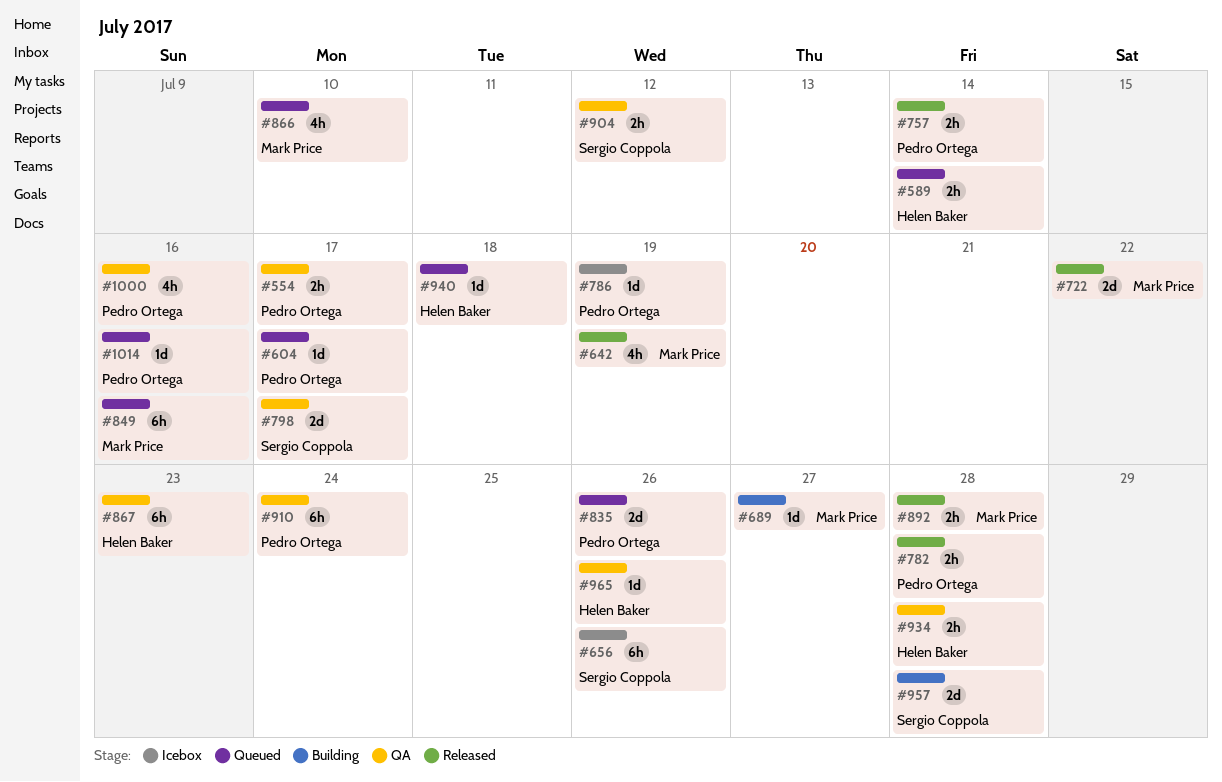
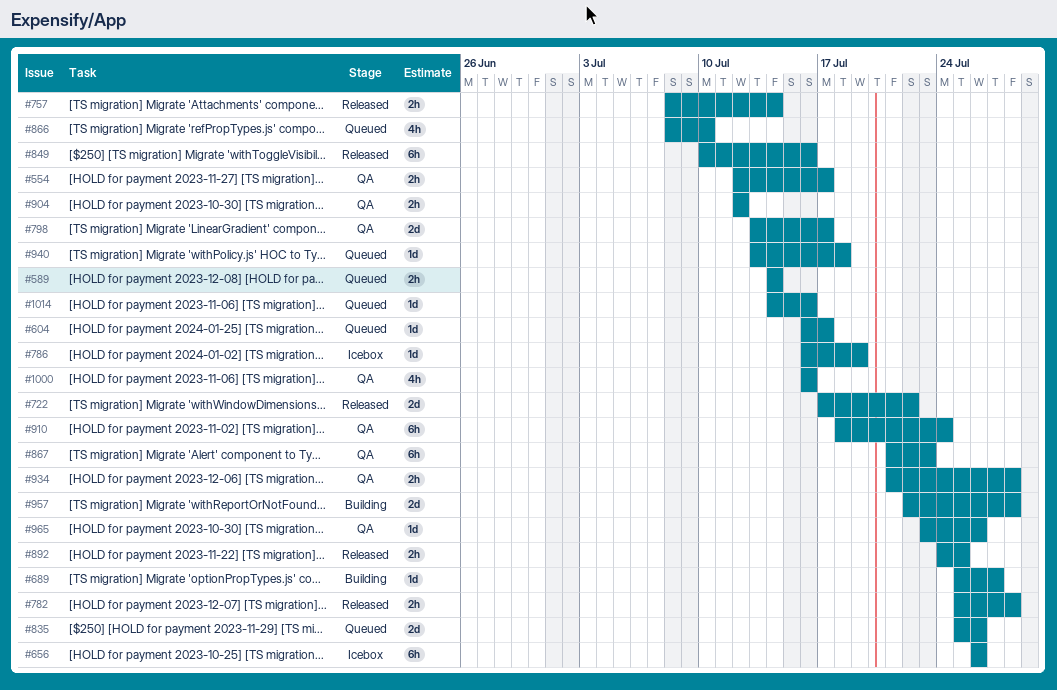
#642: present -> none
#849, status: Queued -> Released
#892, due: Jul 28 -> Jul 25

